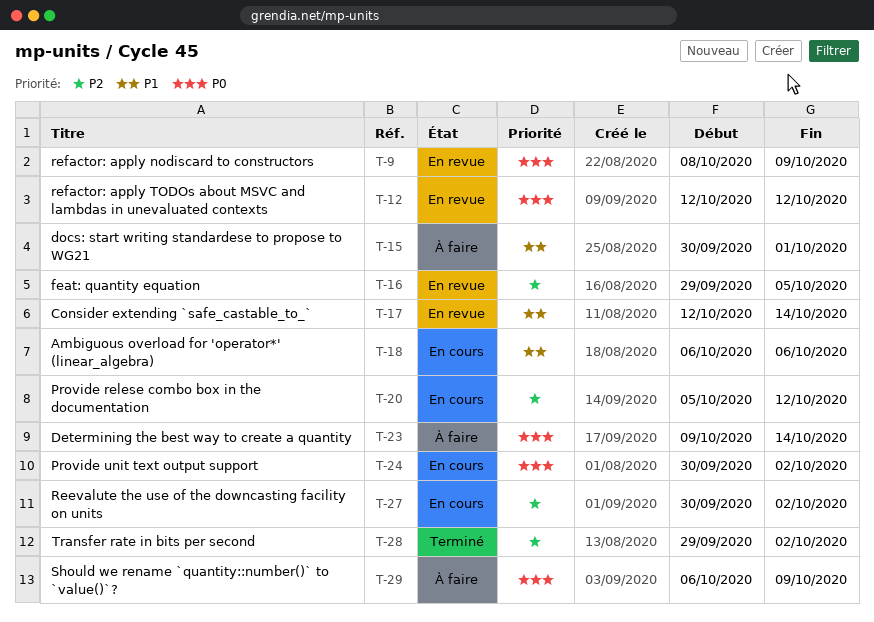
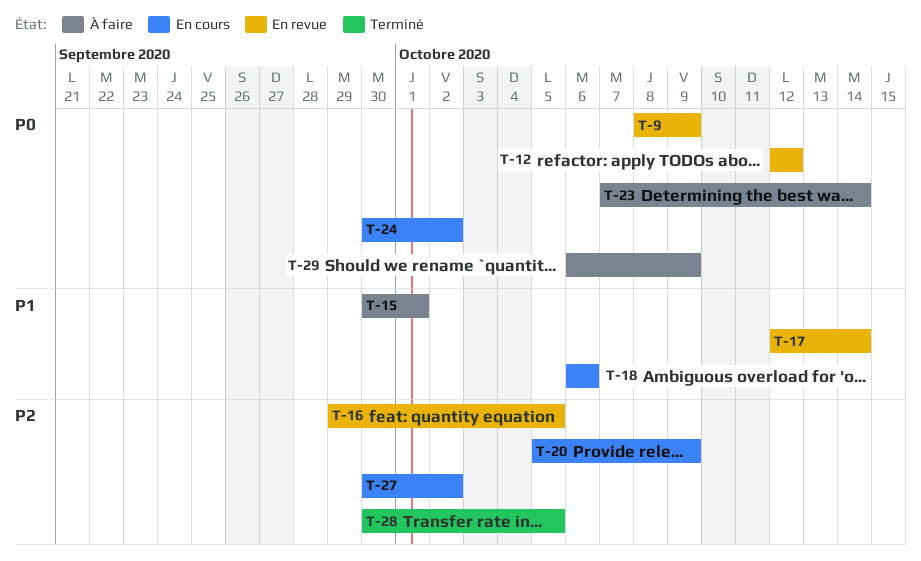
T-20, due: Oct 12 -> Oct 9
T-23, start: Oct 9 -> Oct 7
T-28, start: Sep 29 -> Sep 30
T-28, due: Oct 2 -> Oct 5

